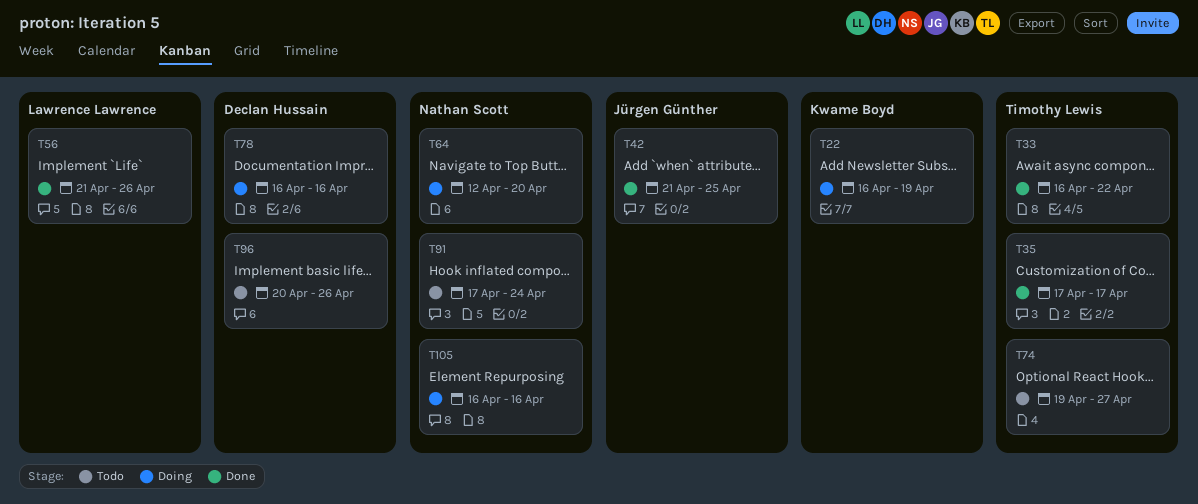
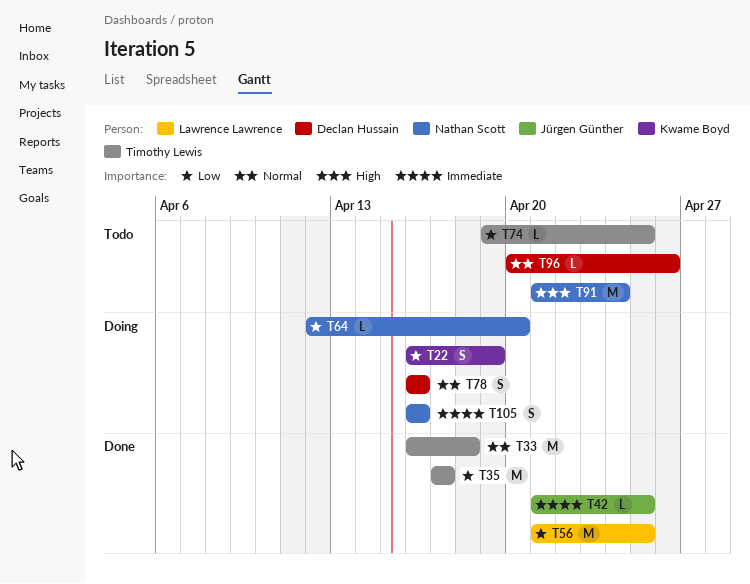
T33, due: Apr 22 -> Apr 18
T56, due: Apr 26 -> Apr 25
T74, due: Apr 27 -> Apr 25
T91, start: Apr 17 -> Apr 21

